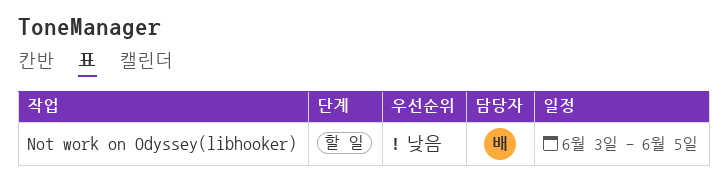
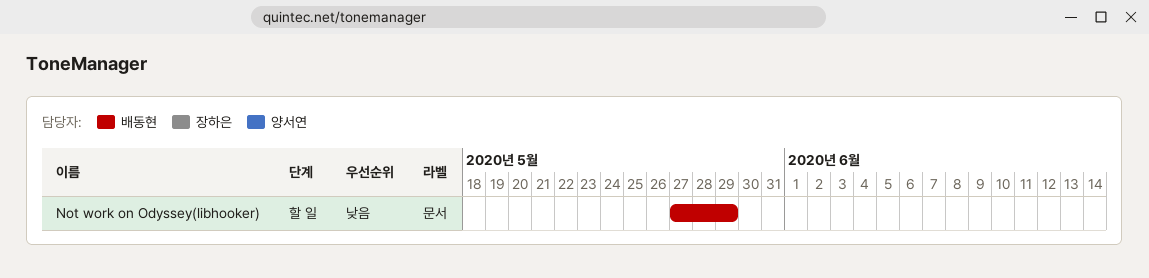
Not work on Odyssey(libhooker), start: Jun 3 -> May 27
Not work on Odyssey(libhooker), due: Jun 5 -> May 29

